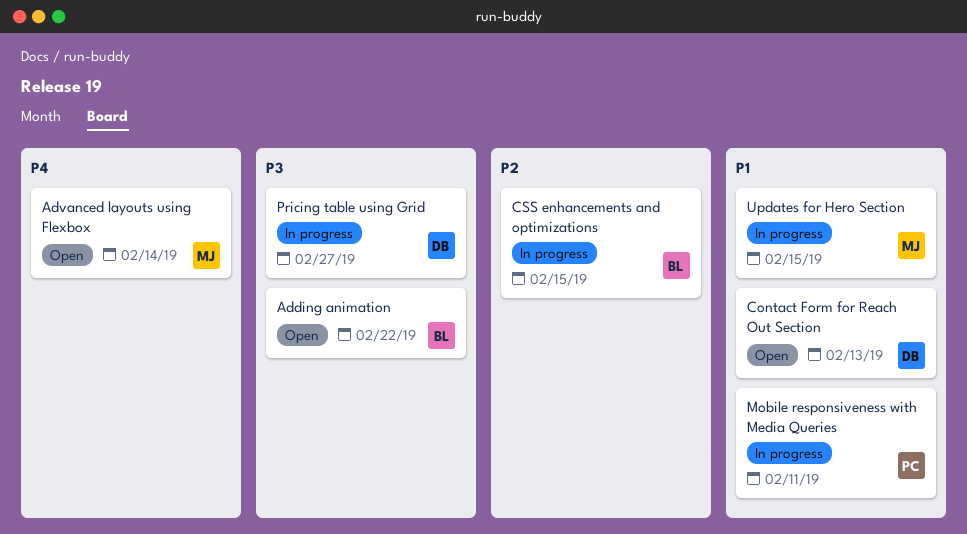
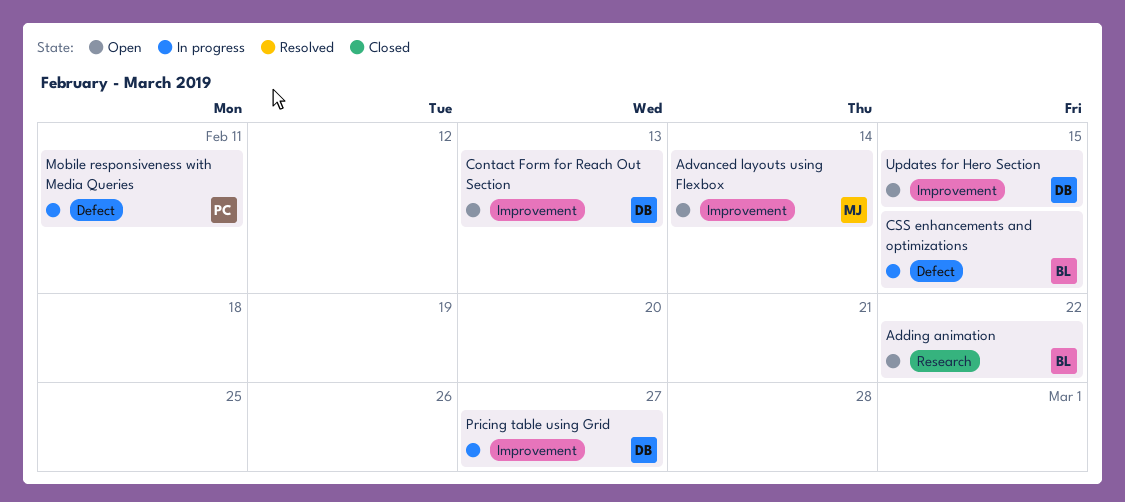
Updates for Hero Section, status: In progress -> Open
Updates for Hero Section, owner: MJ -> DB

